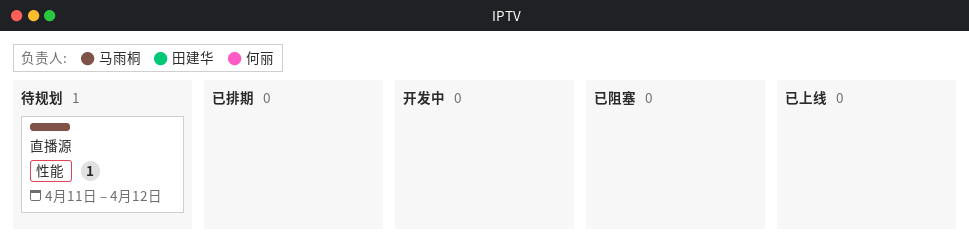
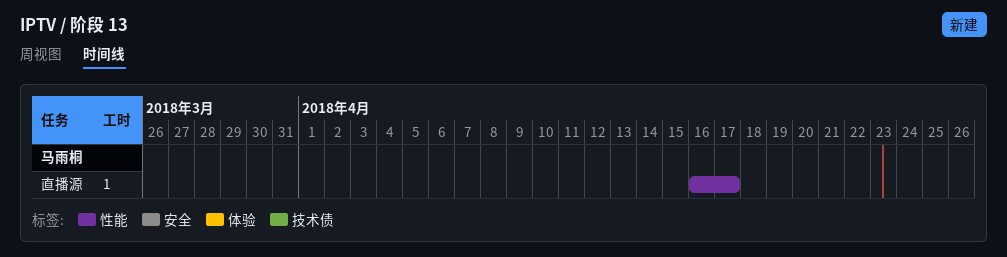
直播源, start: Apr 11 -> Apr 16
直播源, due: Apr 12 -> Apr 17

